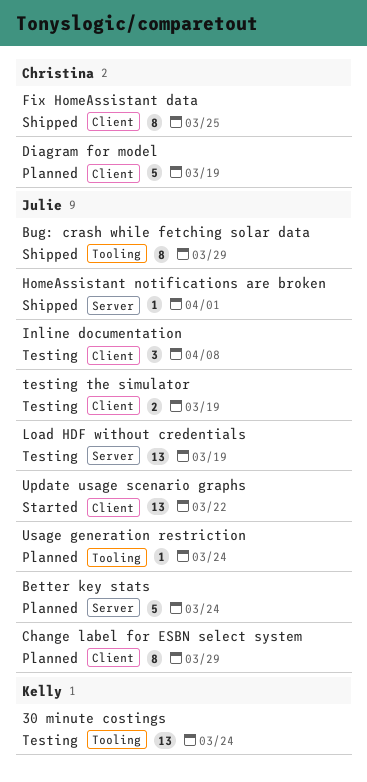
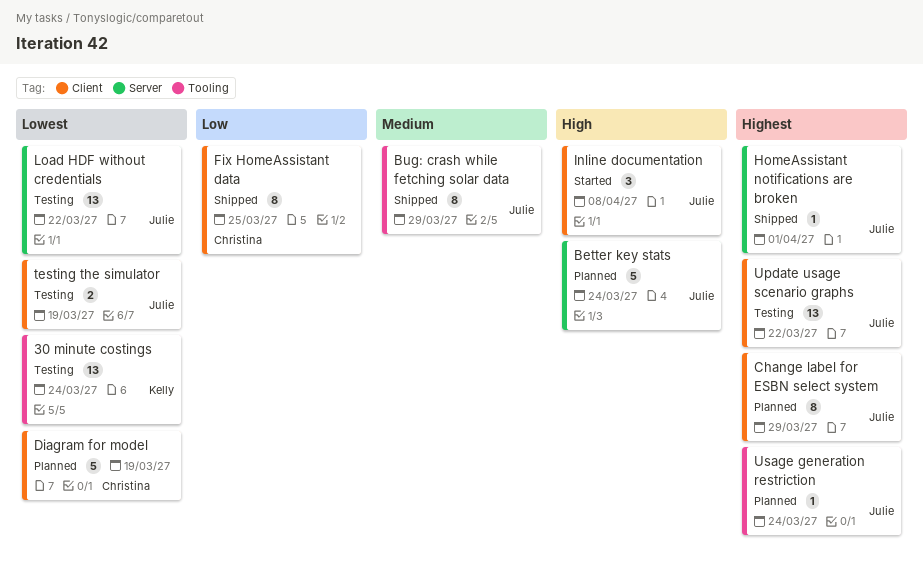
Inline documentation, status: Testing -> Started
Load HDF without credentials, due: Mar 19 -> Mar 22
Update usage scenario graphs, status: Started -> Testing

